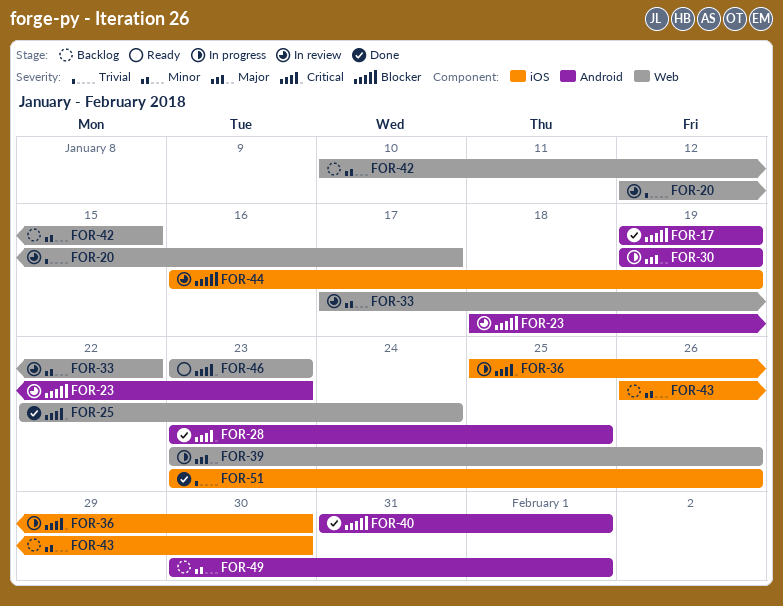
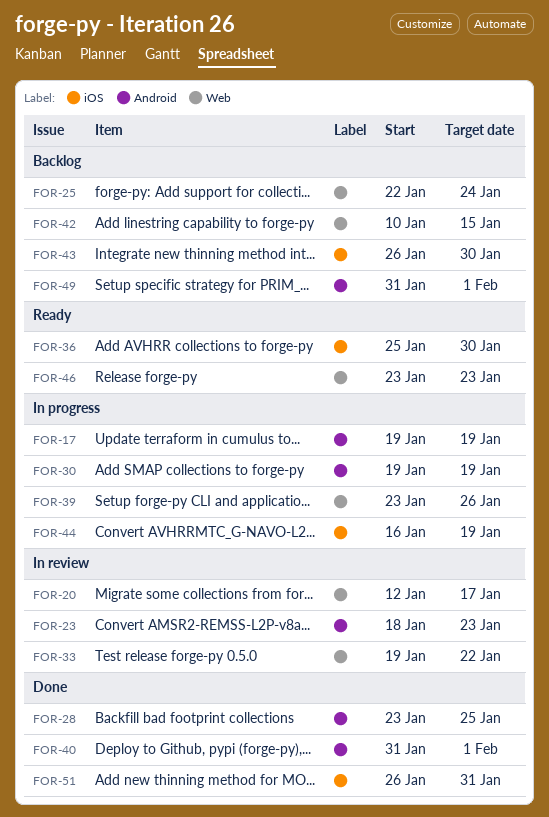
FOR-17, status: Done -> In progress
FOR-25, status: Done -> Backlog
FOR-33, start: Jan 17 -> Jan 19
FOR-36, status: In progress -> Ready
FOR-44, status: In review -> In progress
FOR-49, start: Jan 30 -> Jan 31
FOR-51, start: Jan 23 -> Jan 26
FOR-51, due: Jan 26 -> Jan 31

